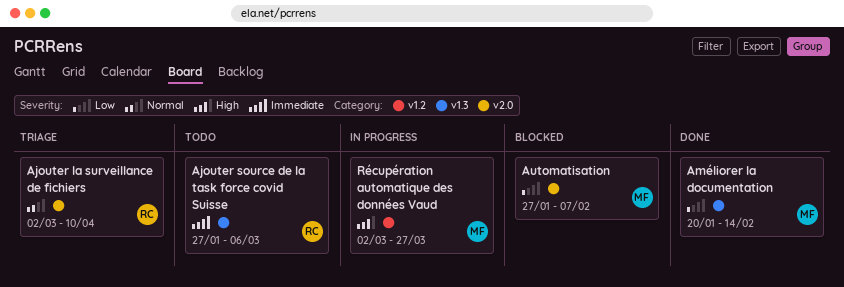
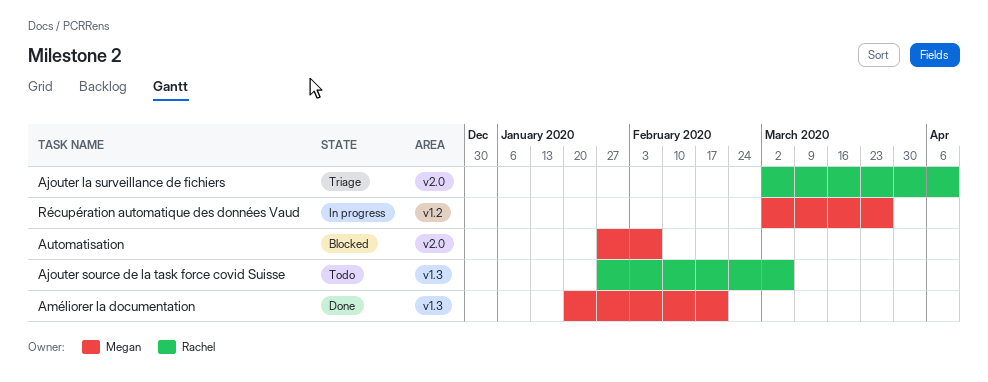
Améliorer la documentation, due: Feb 14 -> Feb 21

